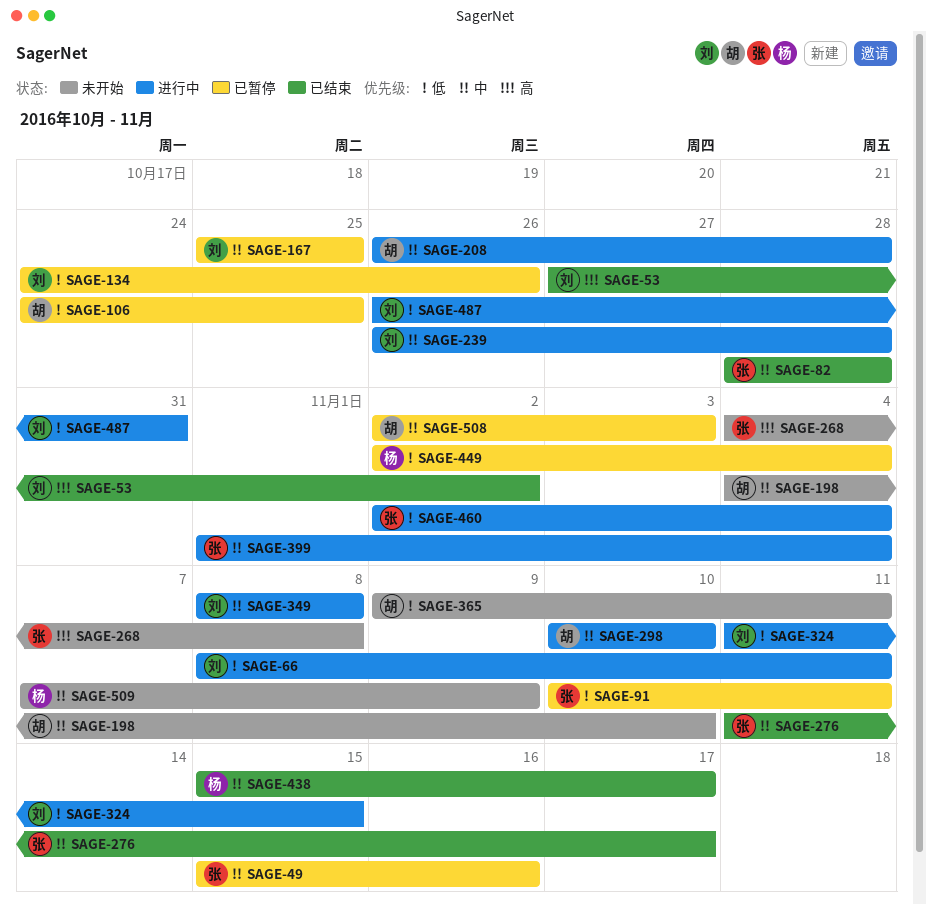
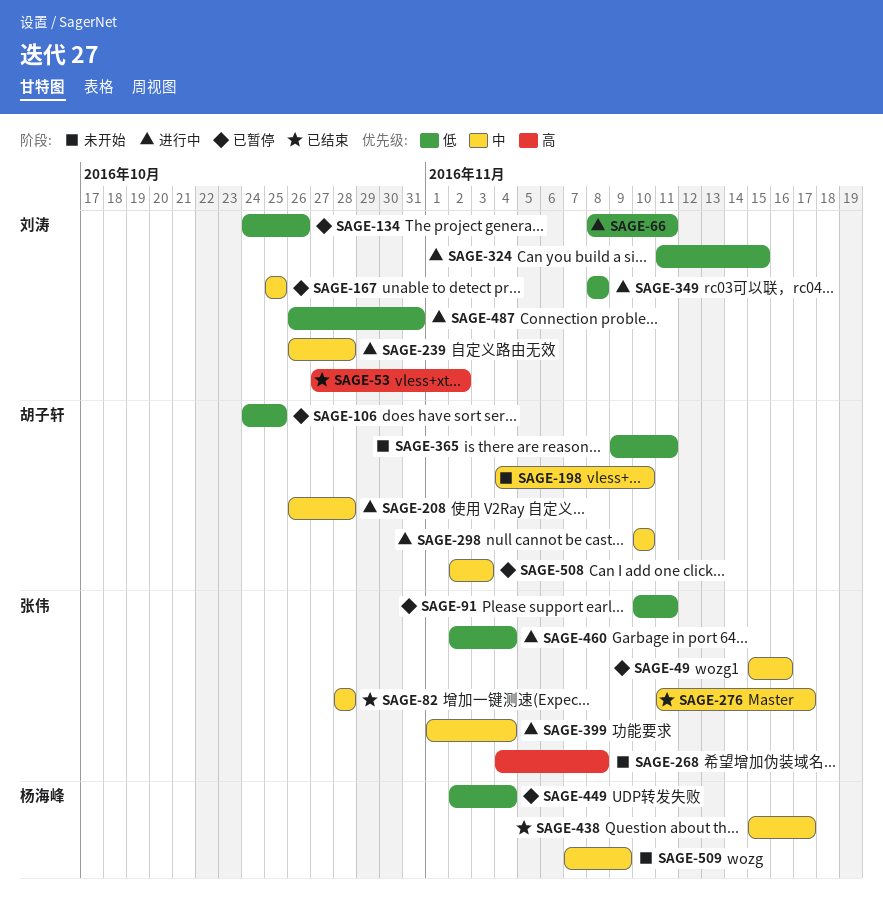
SAGE-349, priority: 中 -> 低

